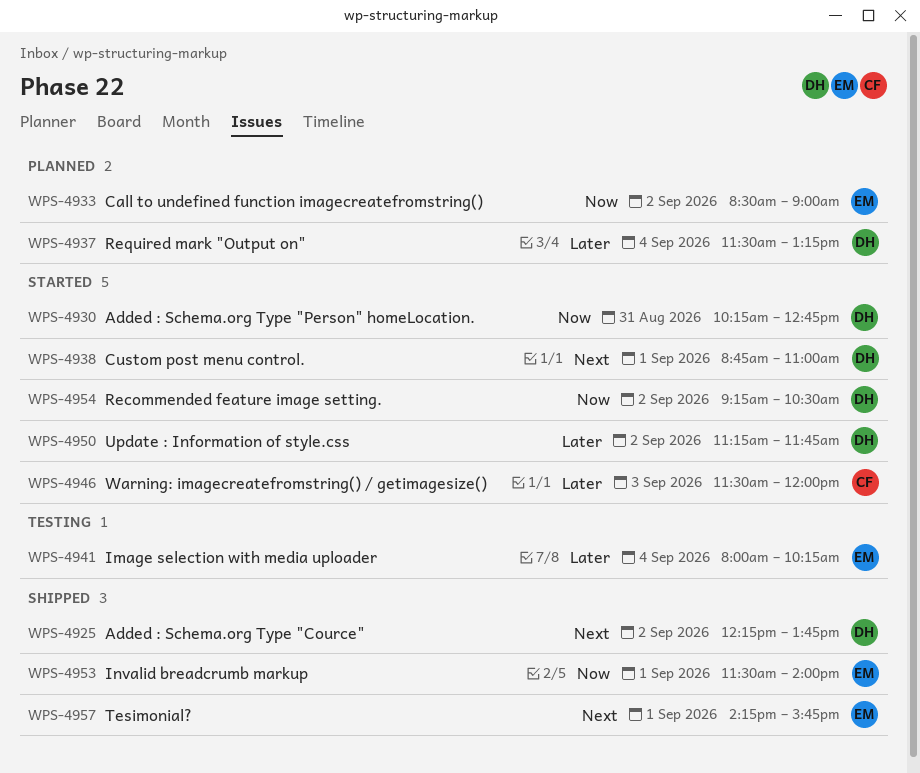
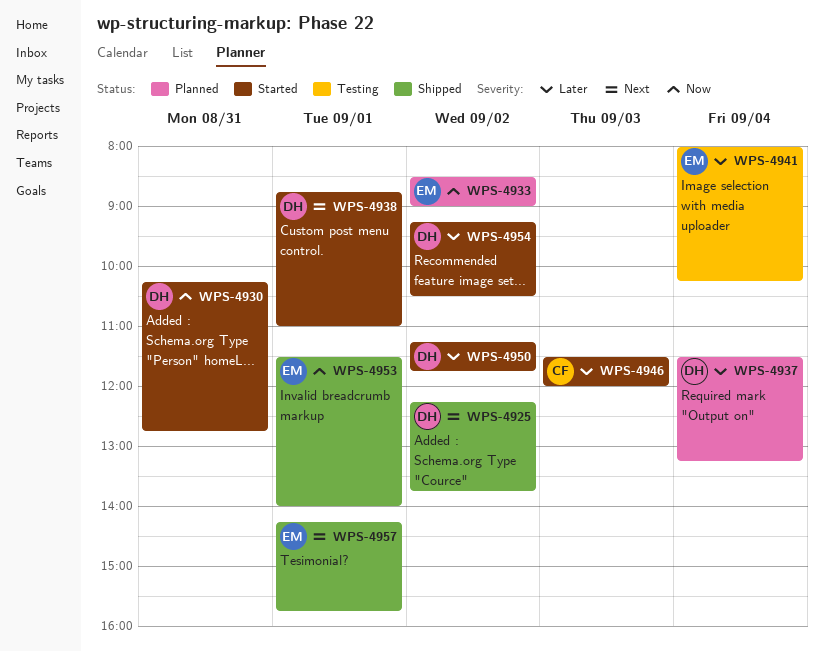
WPS-4954, priority: Now -> Later

